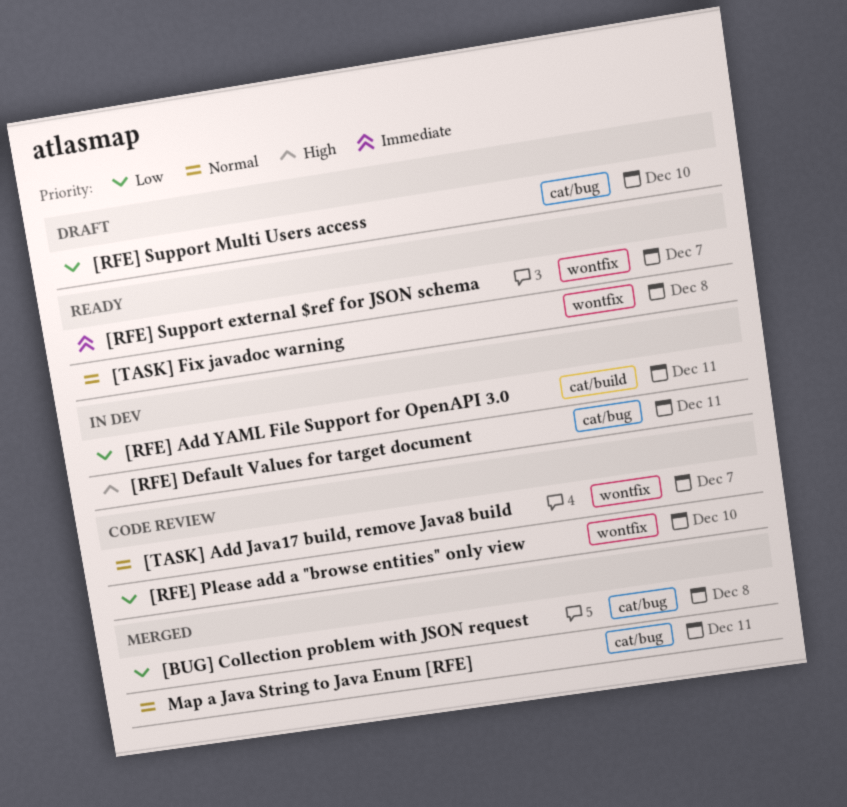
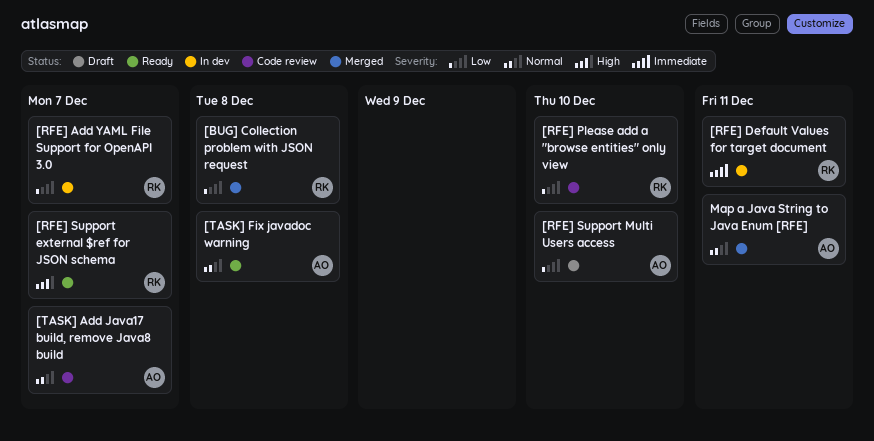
[RFE] Add YAML File Support for OpenAPI 3.0, due: Dec 11 -> Dec 7
[RFE] Default Values for target document, priority: High -> Immediate
[RFE] Support external $ref for JSON schema, priority: Immediate -> High

